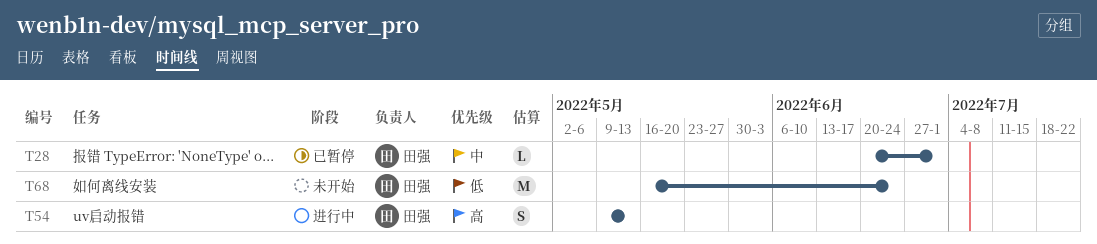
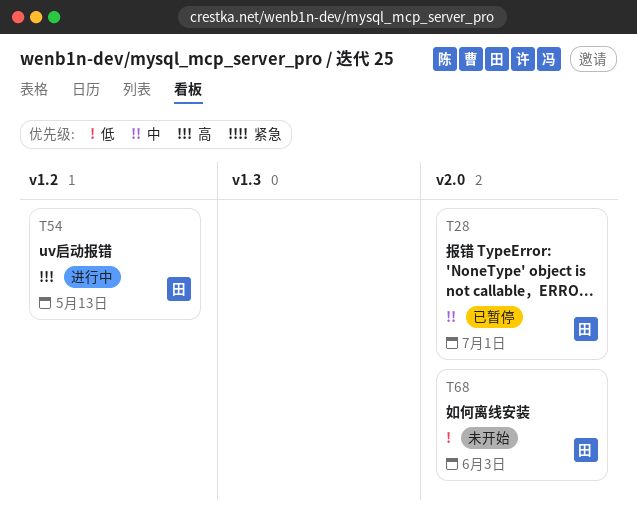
T68, due: Jun 24 -> Jun 3

